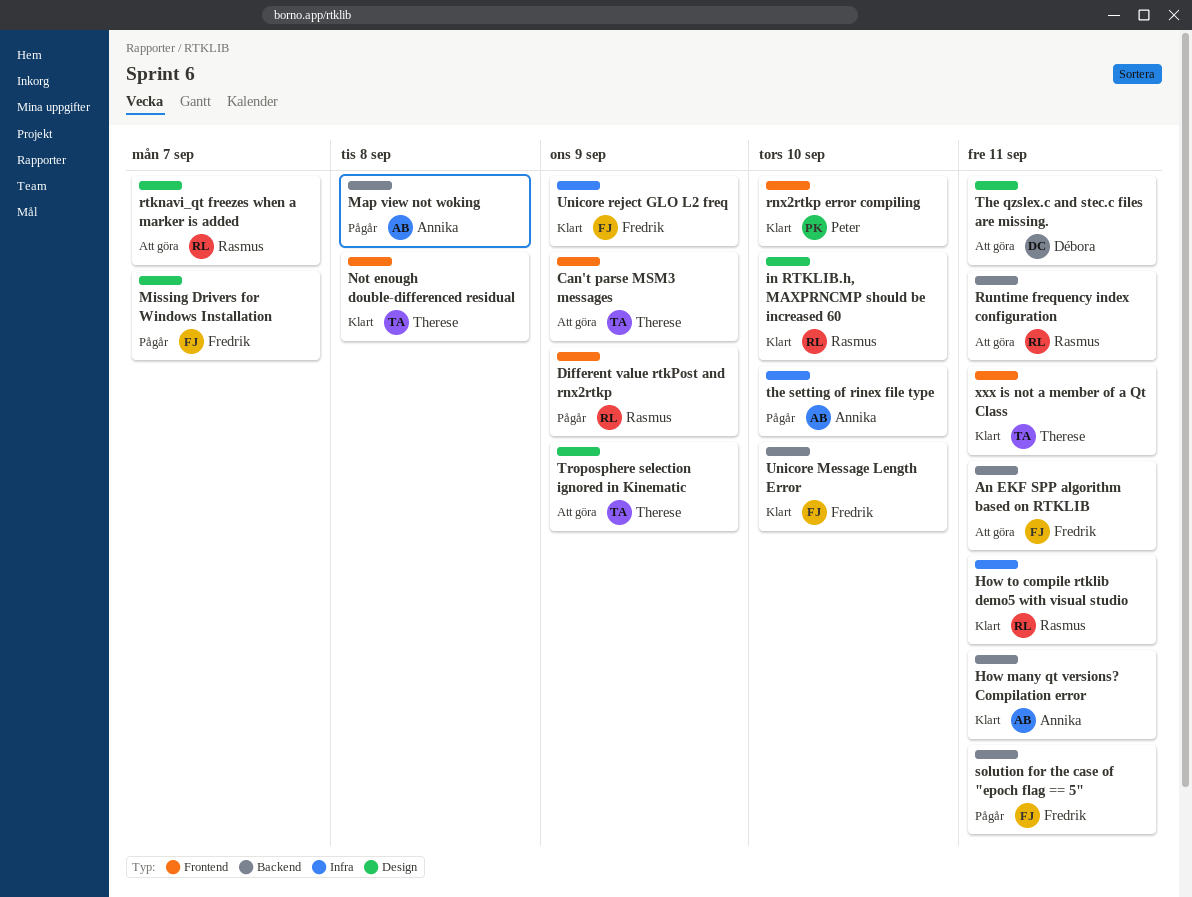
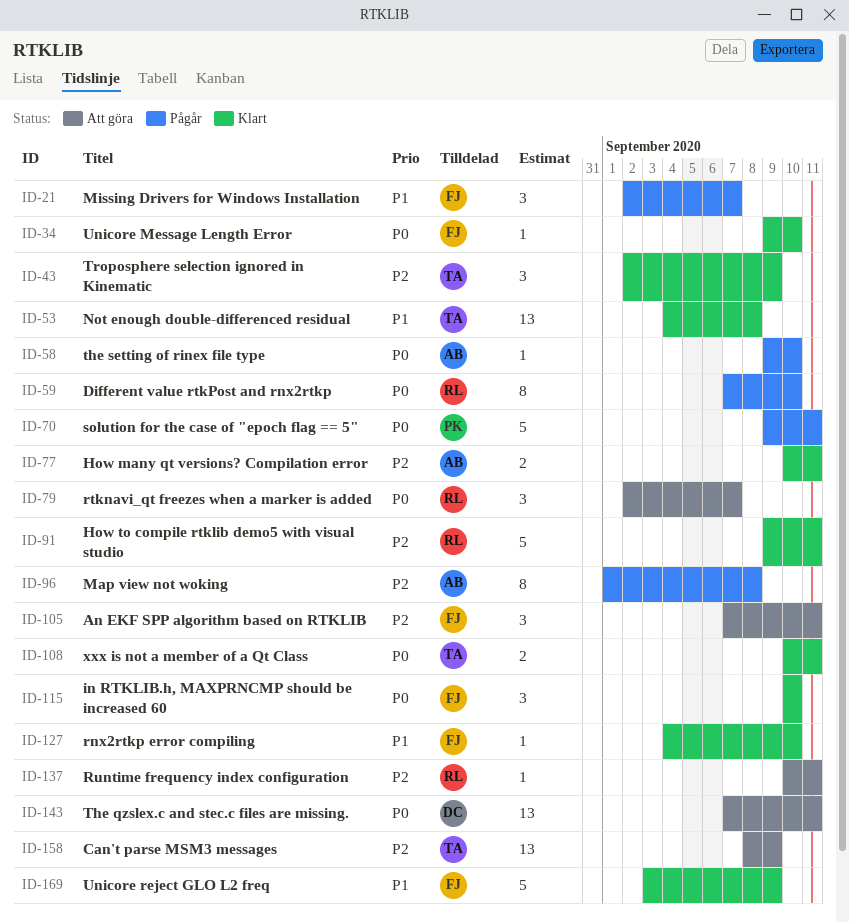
Different value rtkPost and rnx2rtkp, due: Sep 9 -> Sep 10
in RTKLIB.h, MAXPRNCMP should be increased 60, owner: Rasmus -> Fredrik
rnx2rtkp error compiling, owner: Peter -> Fredrik
solution for the case of "epoch flag == 5", owner: Fredrik -> Peter
Troposphere selection ignored in Kinematic, status: Att göra -> Klart

